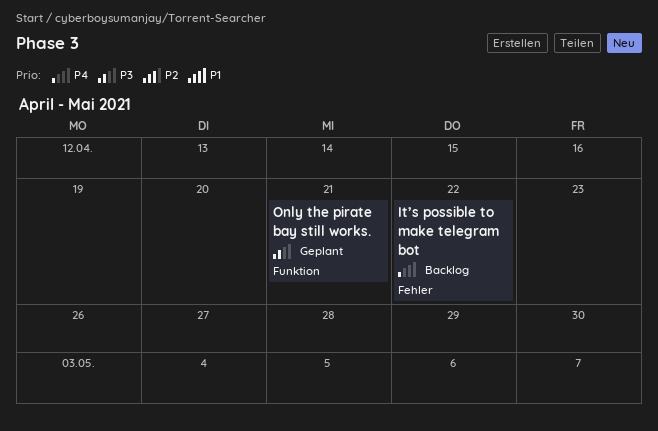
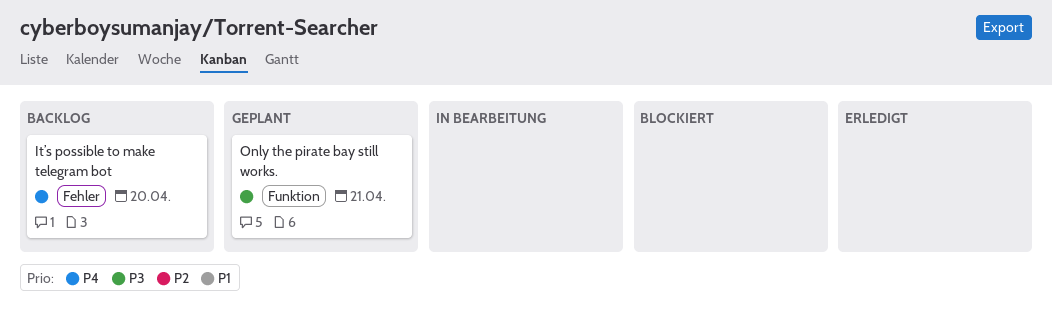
It’s possible to make telegram bot, due: Apr 22 -> Apr 20

